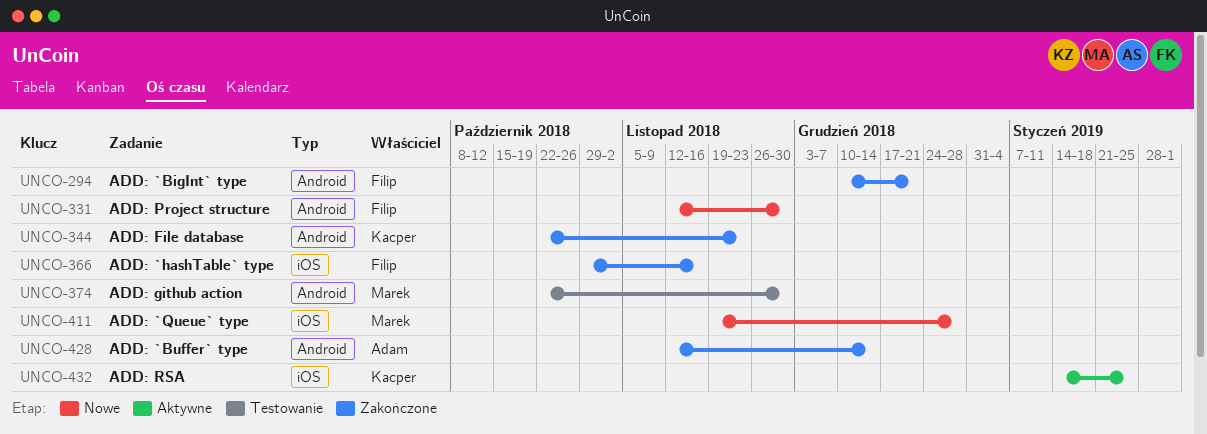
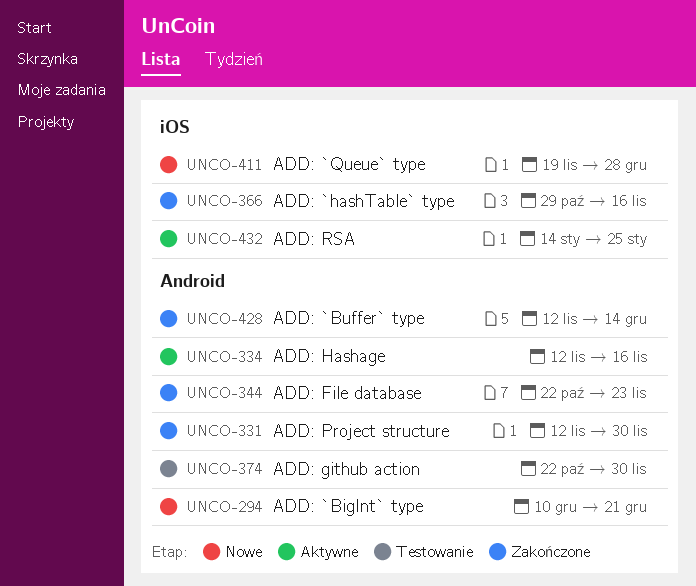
UNCO-294, status: Zakończone -> Nowe
UNCO-331, status: Nowe -> Zakończone
UNCO-334: none -> present

